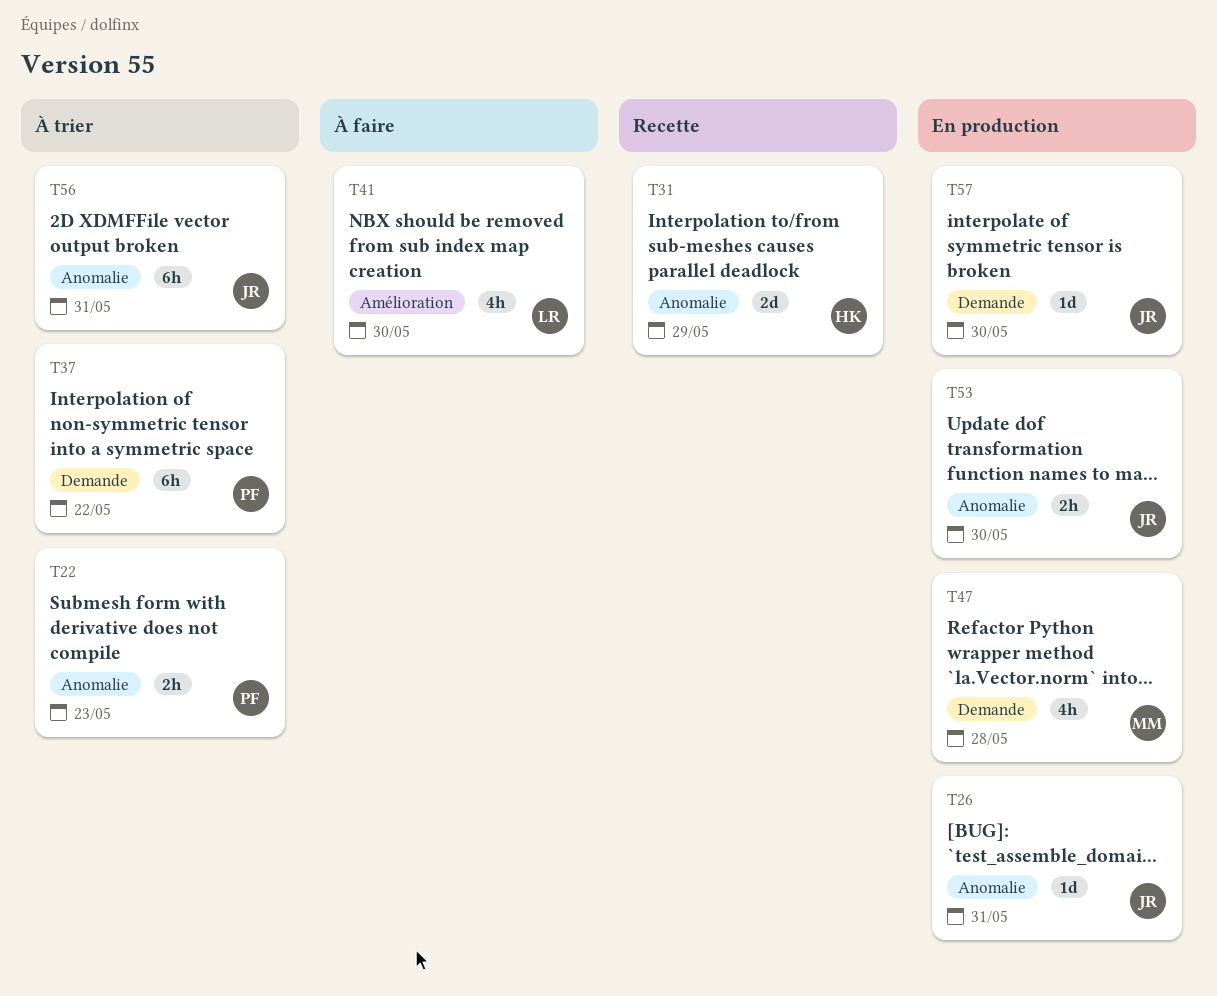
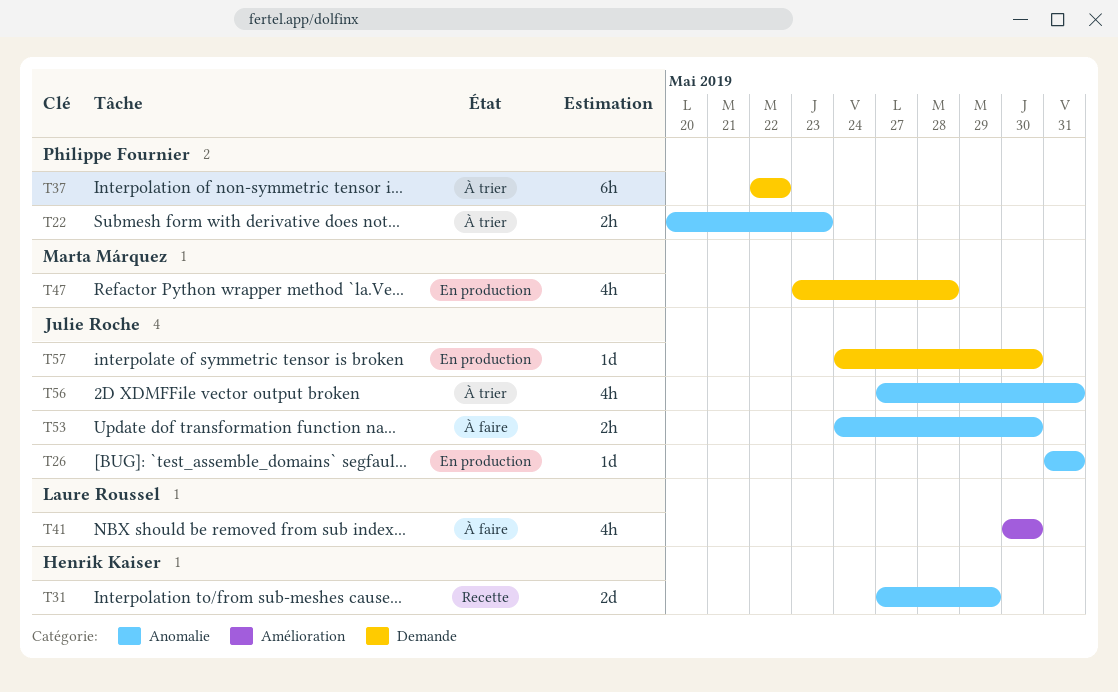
T53, status: En production -> À faire
T56, estimate: 6h -> 4h

